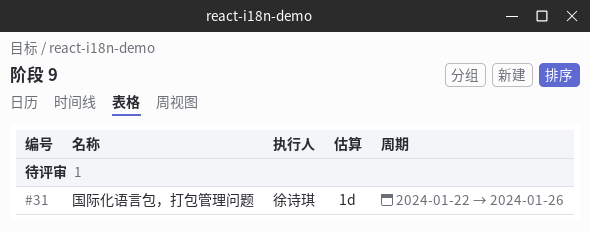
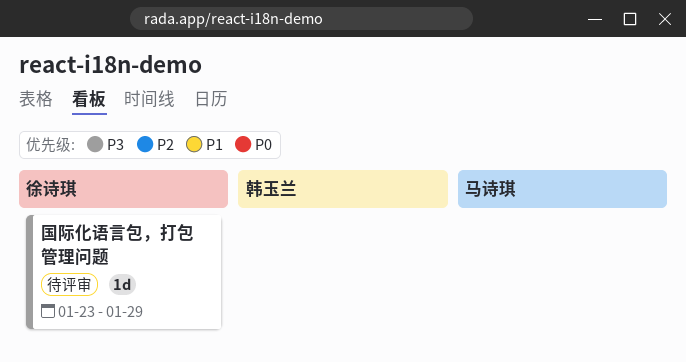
国际化语言包，打包管理问题, start: Jan 22 -> Jan 23
国际化语言包，打包管理问题, due: Jan 26 -> Jan 29

